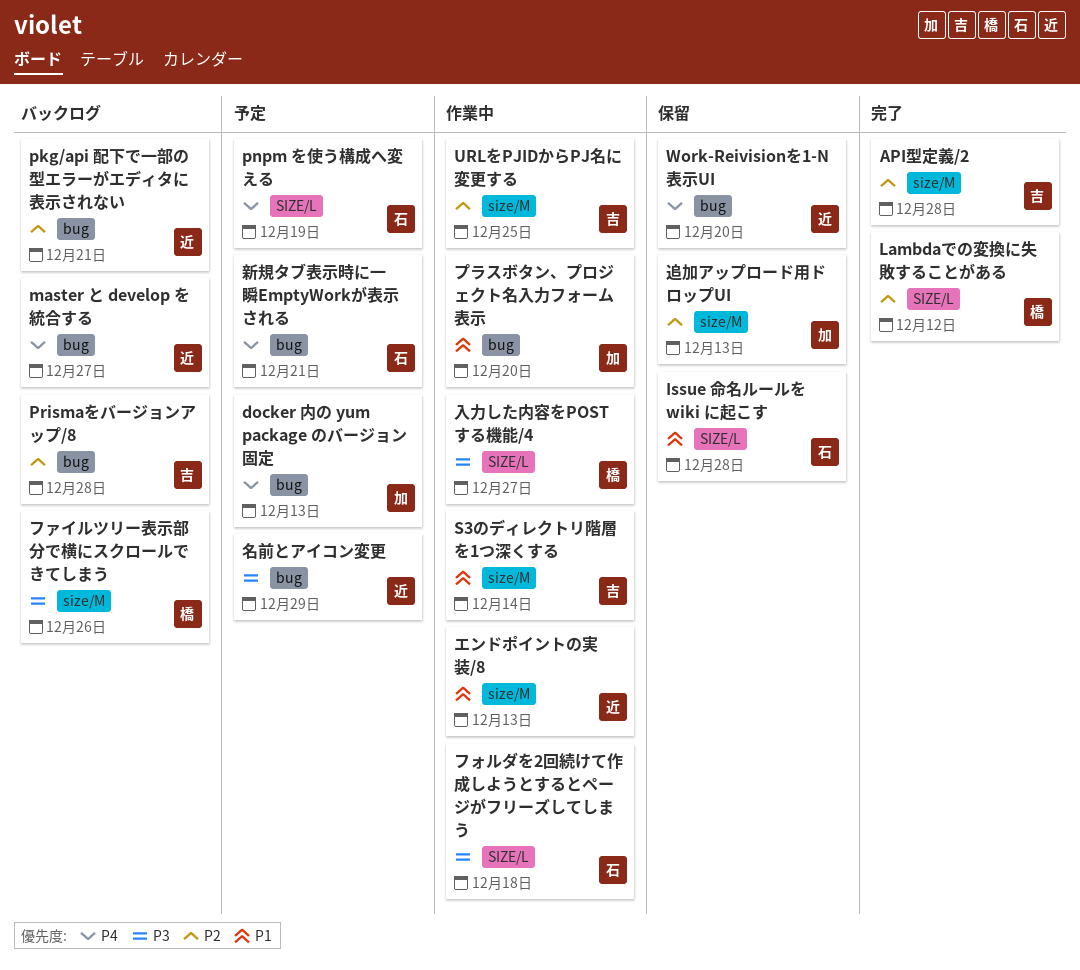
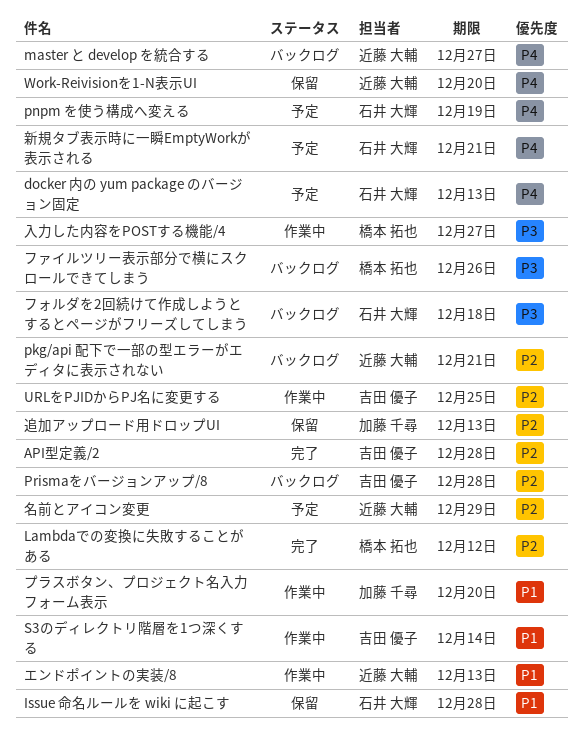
docker 内の yum package のバージョン固定, owner: 加藤 千尋 -> 石井 大輝
フォルダを2回続けて作成しようとするとページがフリーズしてしまう, status: 作業中 -> バックログ
名前とアイコン変更, priority: P3 -> P2

